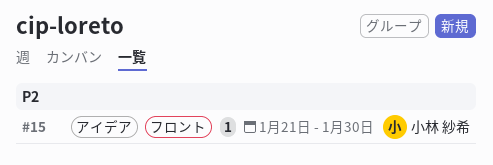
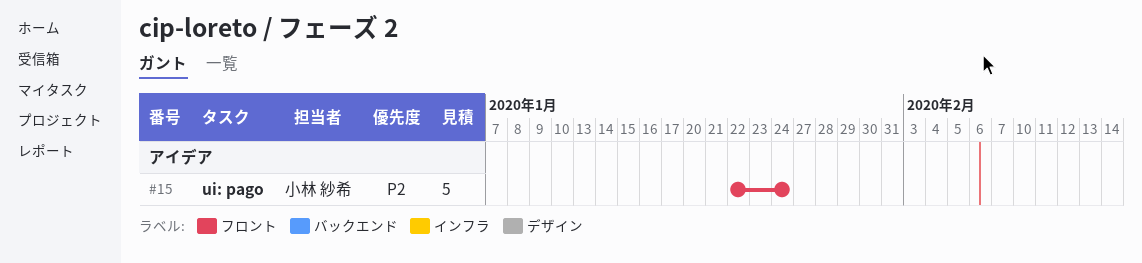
#15, estimate: 1 -> 5
#15, start: Jan 21 -> Jan 22
#15, due: Jan 30 -> Jan 24

